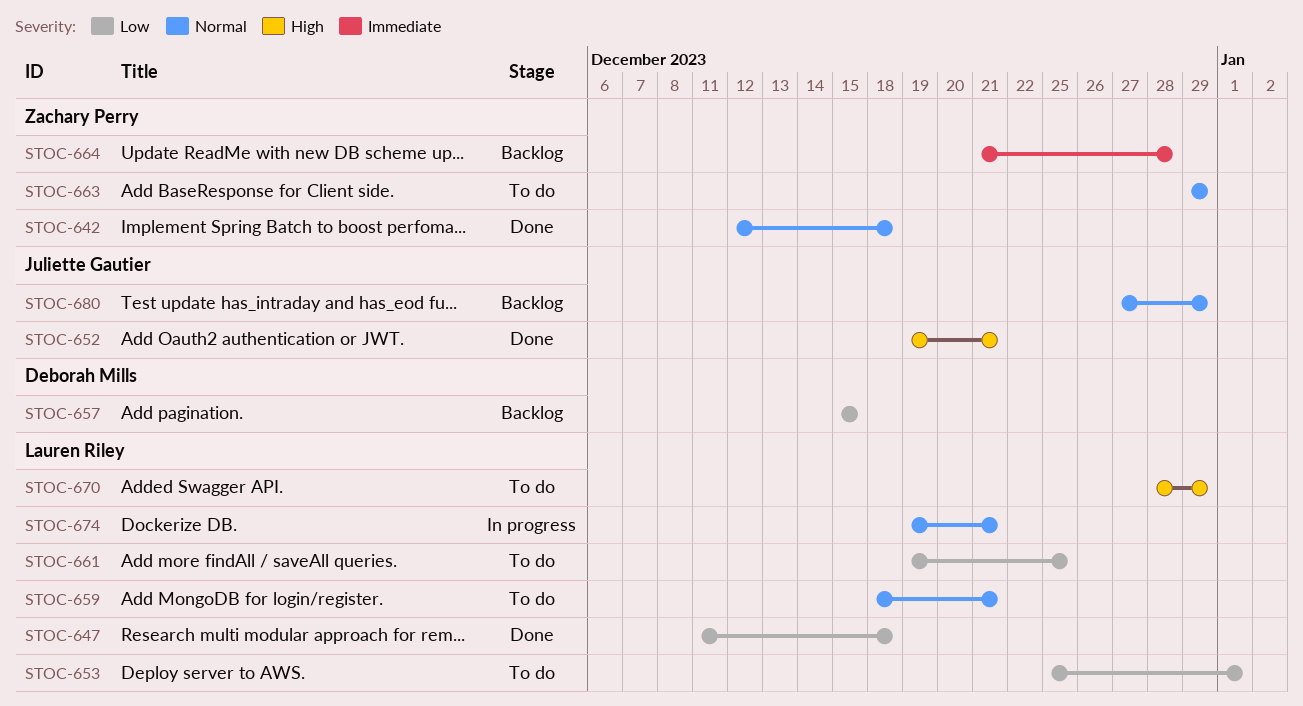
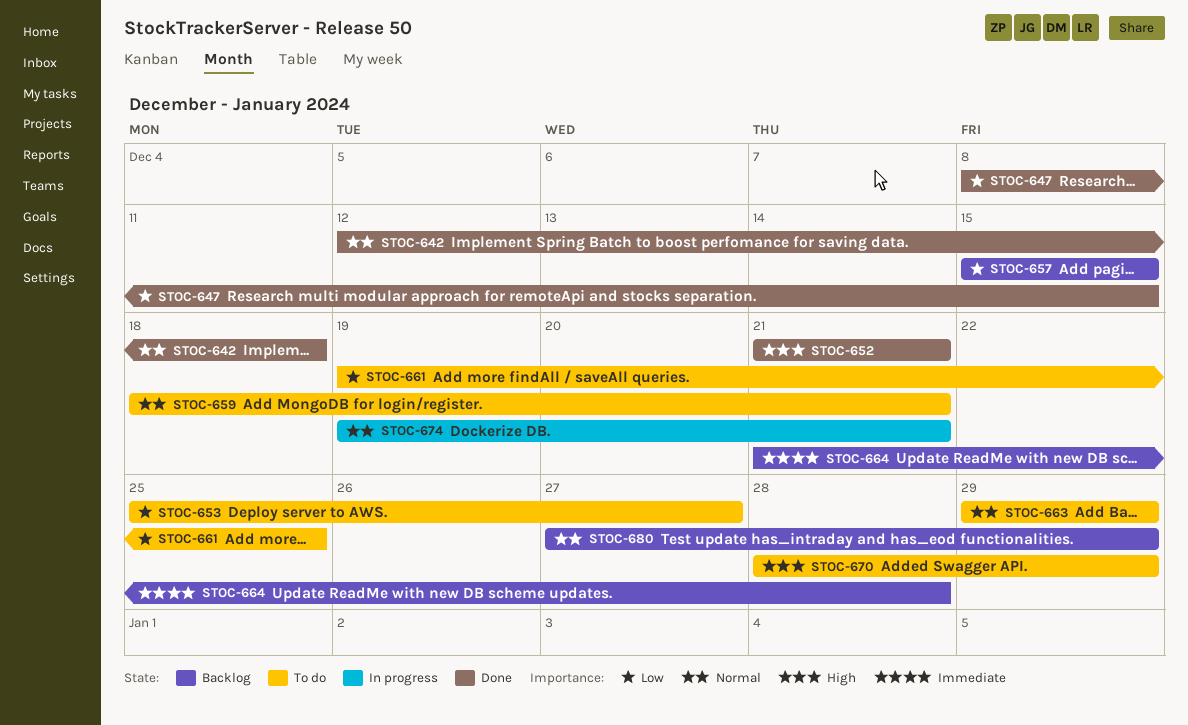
STOC-647, start: Dec 11 -> Dec 8
STOC-647, due: Dec 18 -> Dec 15
STOC-652, start: Dec 19 -> Dec 21
STOC-653, due: Jan 1 -> Dec 27

